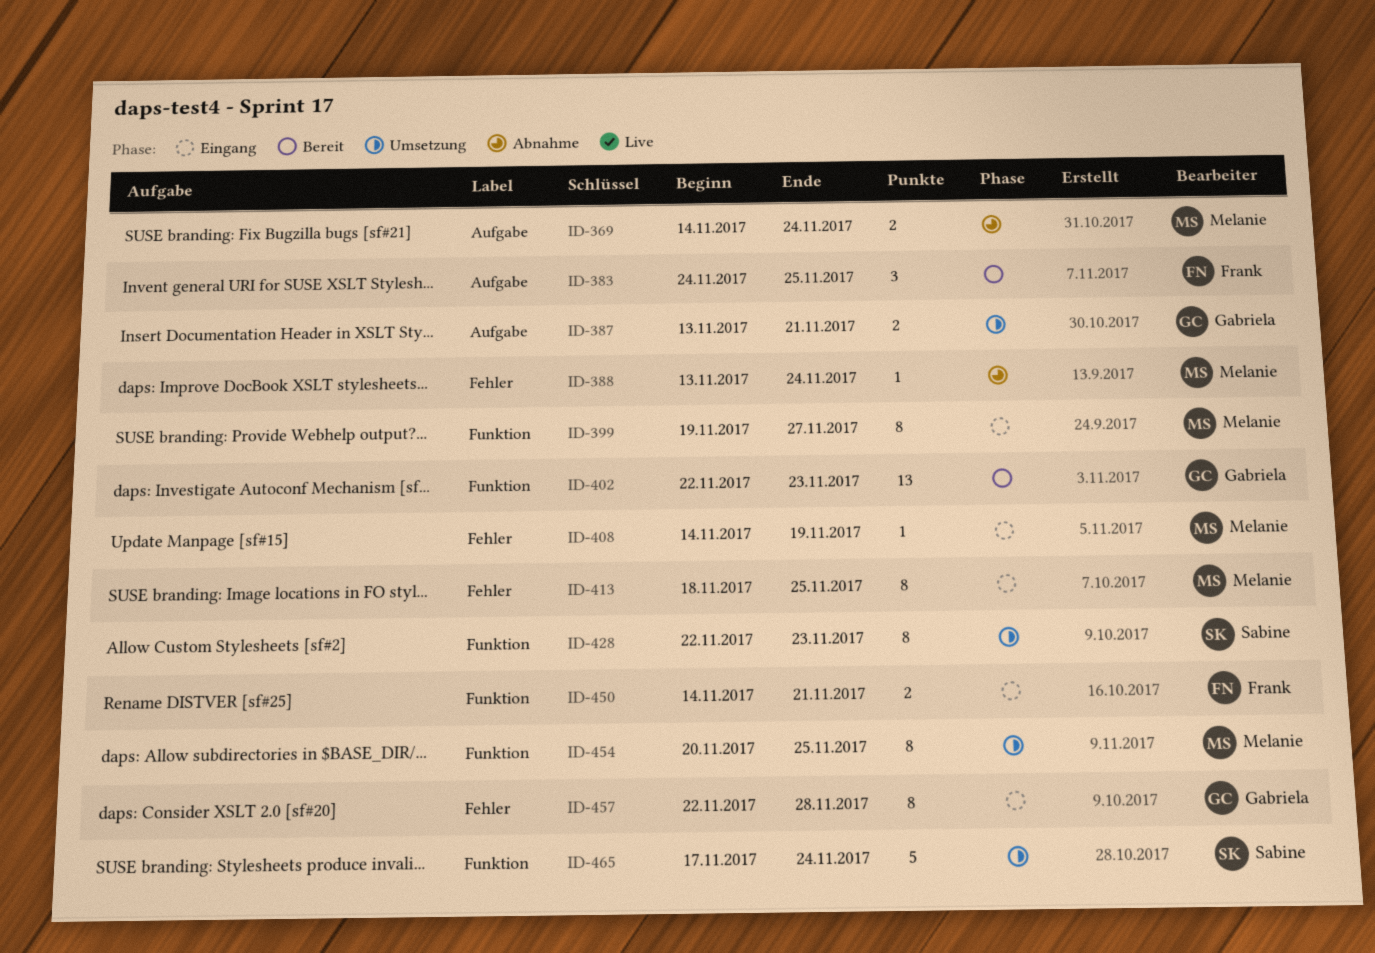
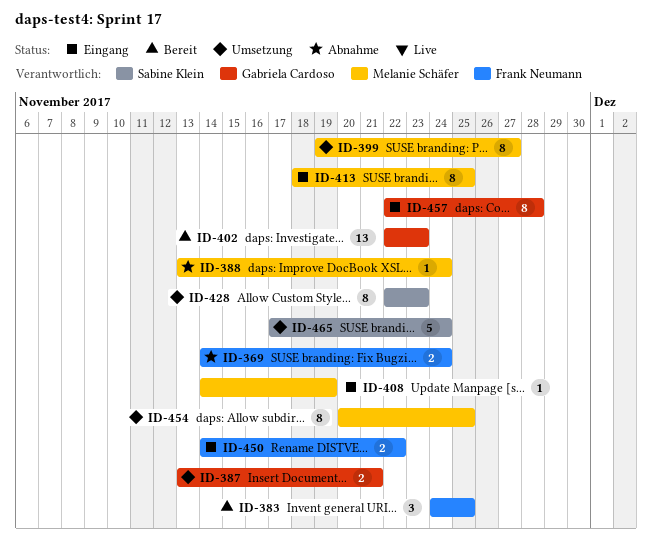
ID-369, owner: Melanie Schäfer -> Frank Neumann
ID-399, status: Eingang -> Umsetzung
ID-450, due: Nov 21 -> Nov 22

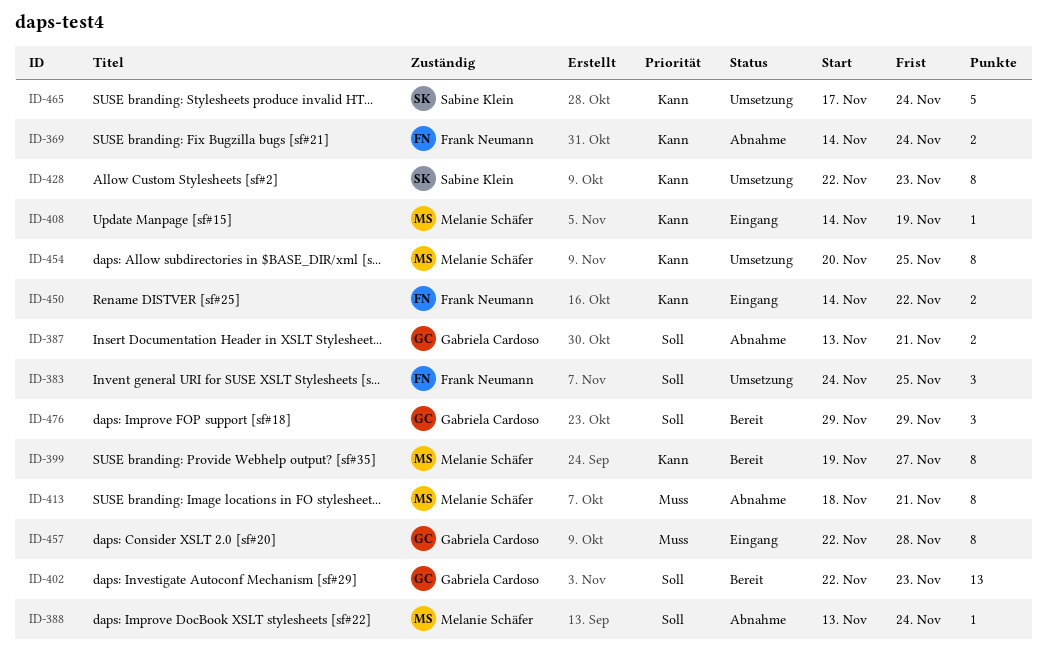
ID-383, status: Bereit -> Umsetzung
ID-387, status: Umsetzung -> Abnahme
ID-399, status: Umsetzung -> Bereit
ID-413, status: Eingang -> Abnahme
ID-413, due: Nov 25 -> Nov 21
ID-476: none -> present

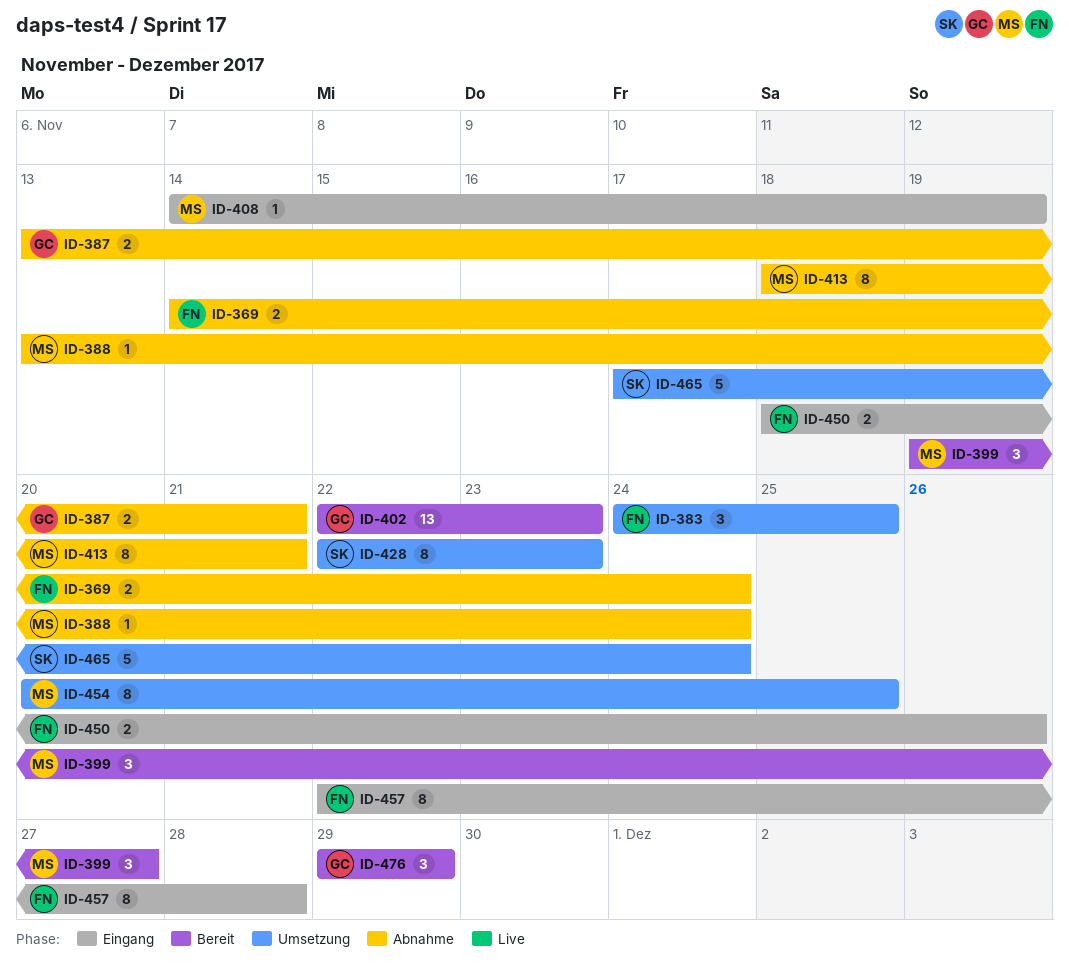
ID-399, estimate: 8 -> 3
ID-450, start: Nov 14 -> Nov 18
ID-450, due: Nov 22 -> Nov 26
ID-457, owner: Gabriela Cardoso -> Frank Neumann

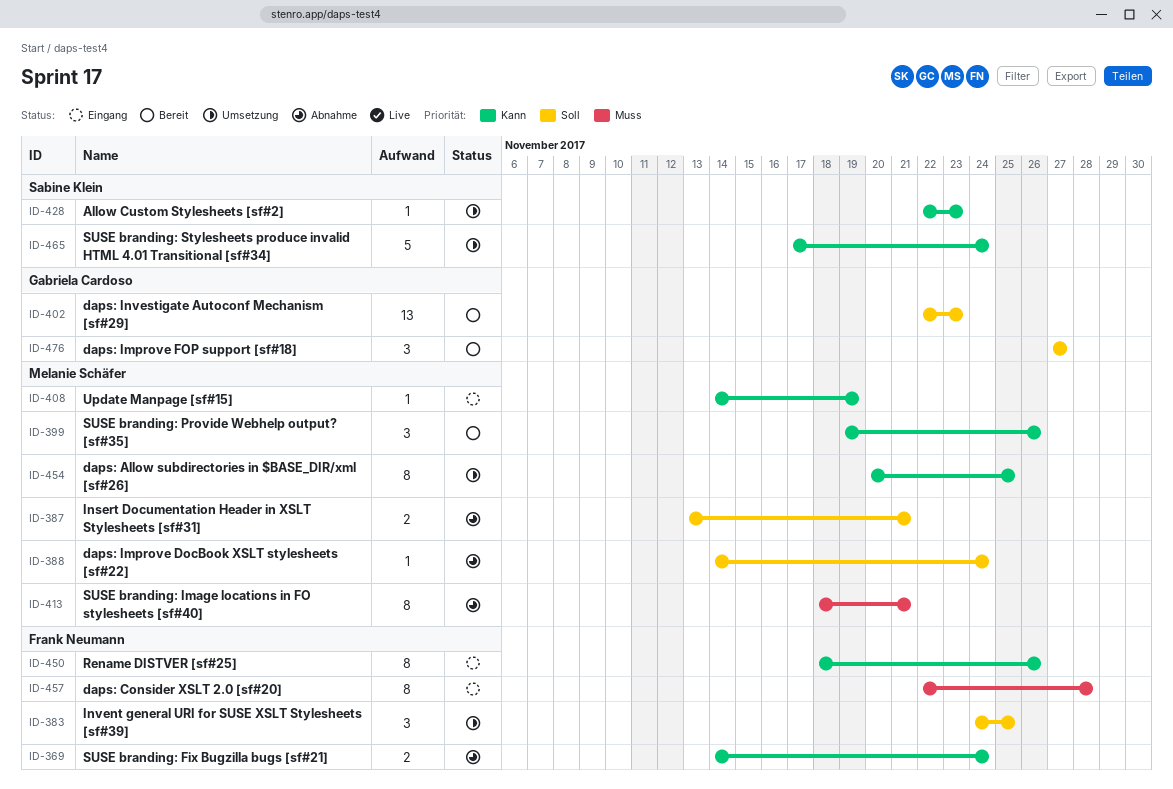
ID-387, owner: Gabriela Cardoso -> Melanie Schäfer
ID-388, start: Nov 13 -> Nov 14
ID-399, due: Nov 27 -> Nov 26
ID-428, estimate: 8 -> 1
ID-450, estimate: 2 -> 8
ID-476, start: Nov 29 -> Nov 27
ID-476, due: Nov 29 -> Nov 27

